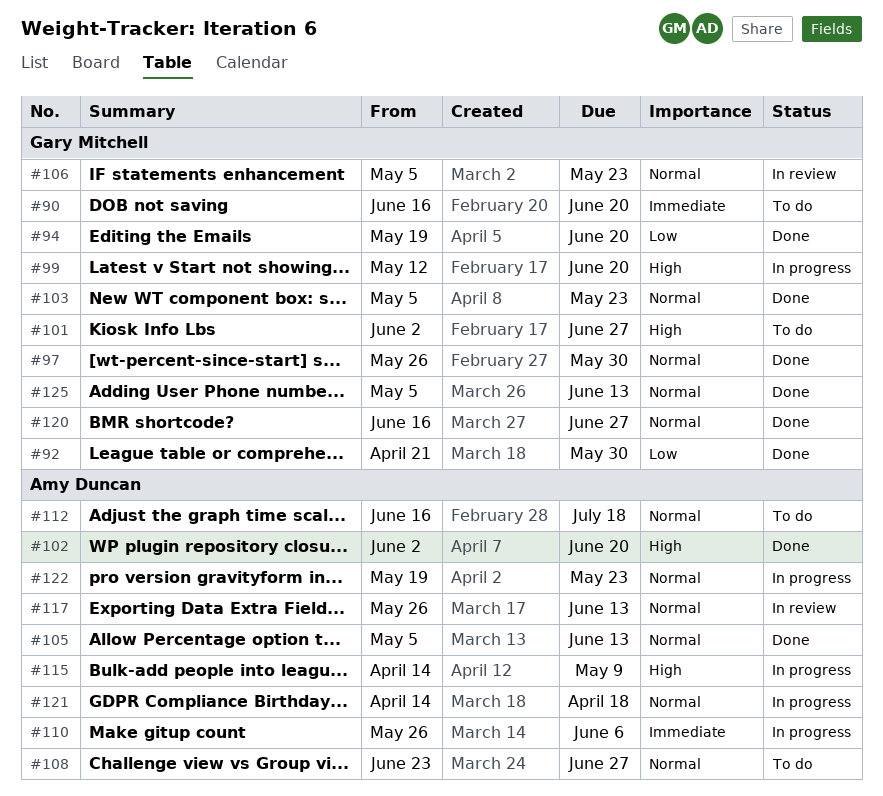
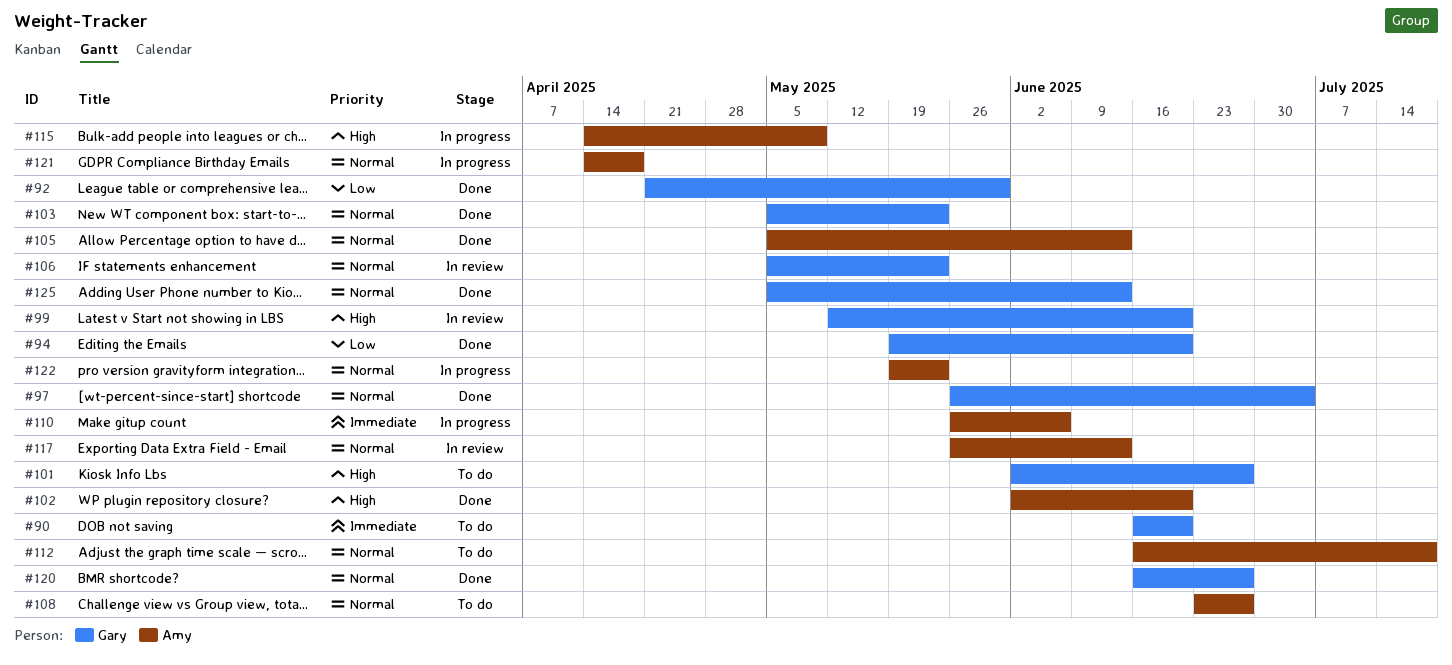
#97, due: May 30 -> Jul 4
#99, status: In progress -> In review

